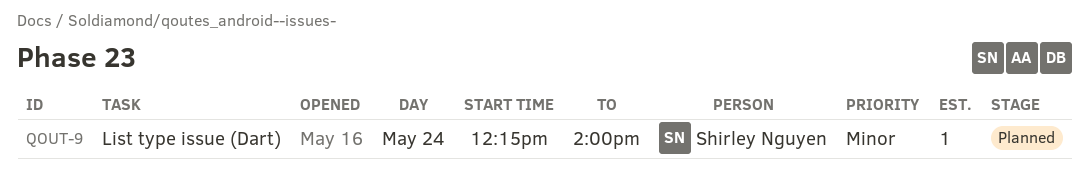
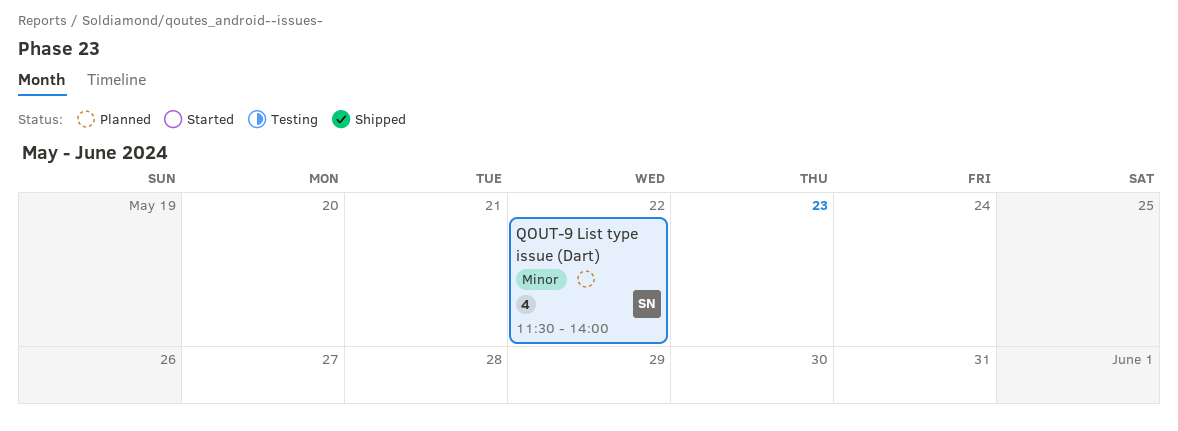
QOUT-9, estimate: 1 -> 4
QOUT-9, day: May 24 -> May 22
QOUT-9, begins: 12:15 -> 11:30

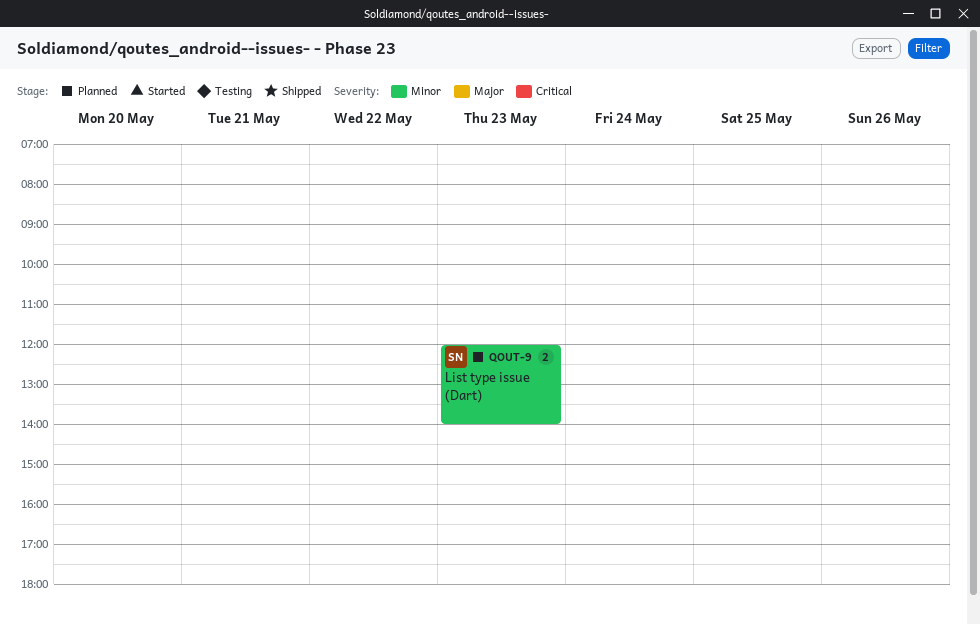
QOUT-9, estimate: 4 -> 2
QOUT-9, day: May 22 -> May 23
QOUT-9, begins: 11:30 -> 12:00

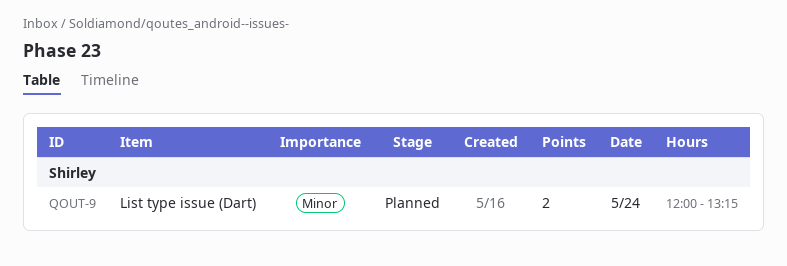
QOUT-9, day: May 23 -> May 24
QOUT-9, ends: 14:00 -> 13:15

